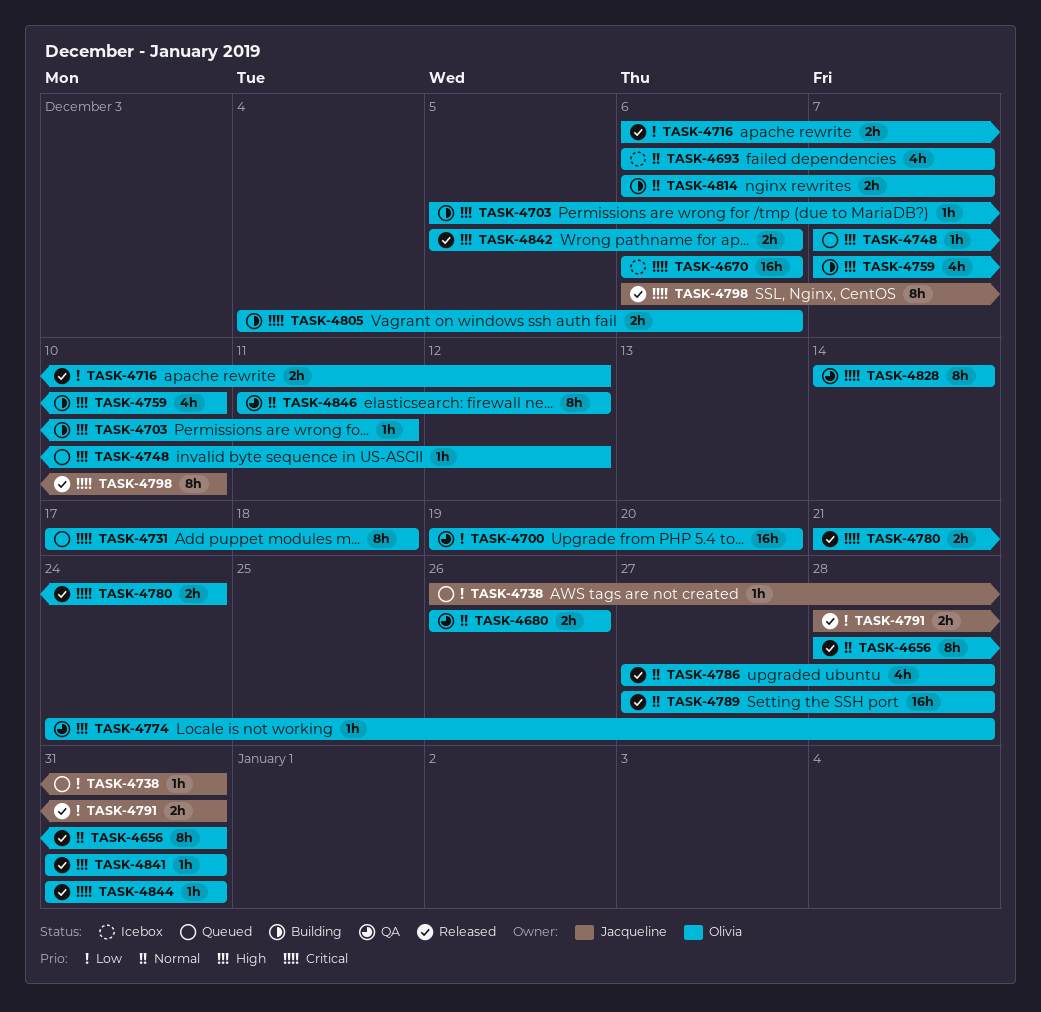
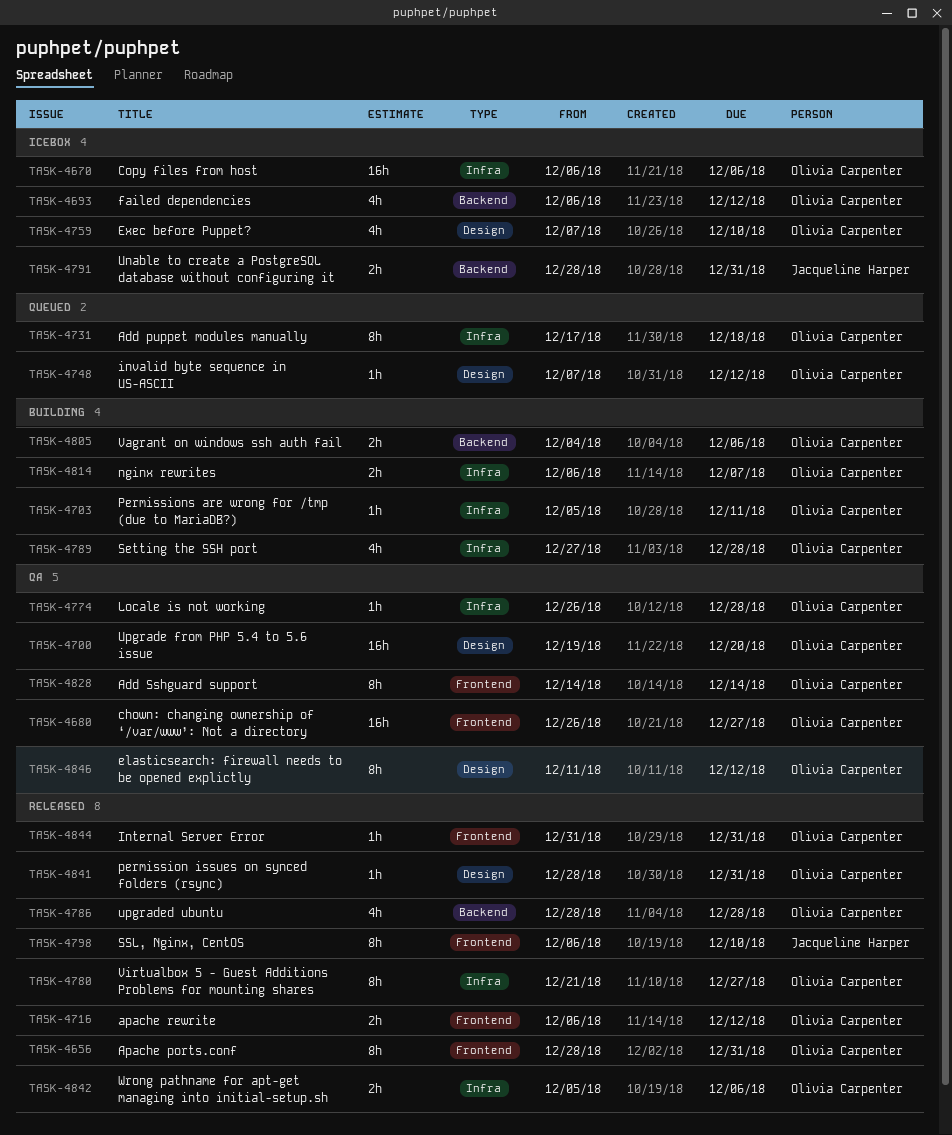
TASK-4680, estimate: 2h -> 16h
TASK-4680, due: Dec 26 -> Dec 27
TASK-4693, due: Dec 7 -> Dec 12
TASK-4738: present -> none
TASK-4759, status: Building -> Icebox
TASK-4774, start: Dec 24 -> Dec 26
TASK-4780, estimate: 2h -> 8h
TASK-4780, due: Dec 24 -> Dec 27
TASK-4786, start: Dec 27 -> Dec 28
TASK-4789, status: Released -> Building
TASK-4789, estimate: 16h -> 4h
TASK-4791, status: Released -> Icebox
TASK-4841, start: Dec 31 -> Dec 28

